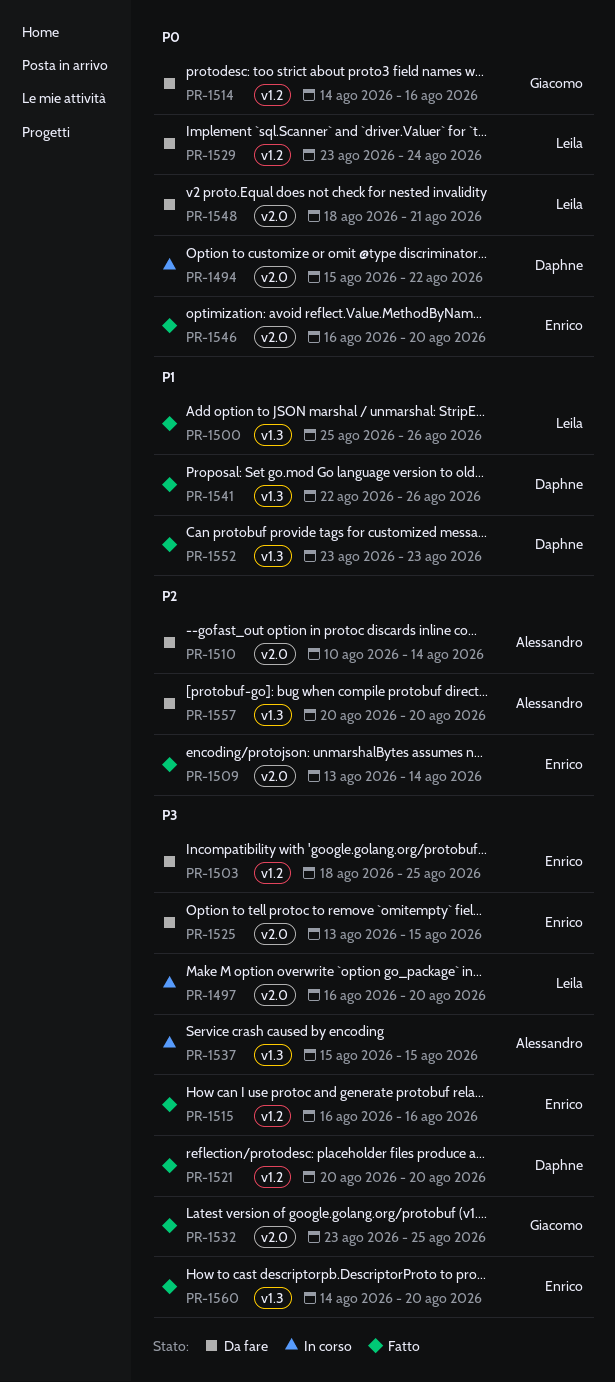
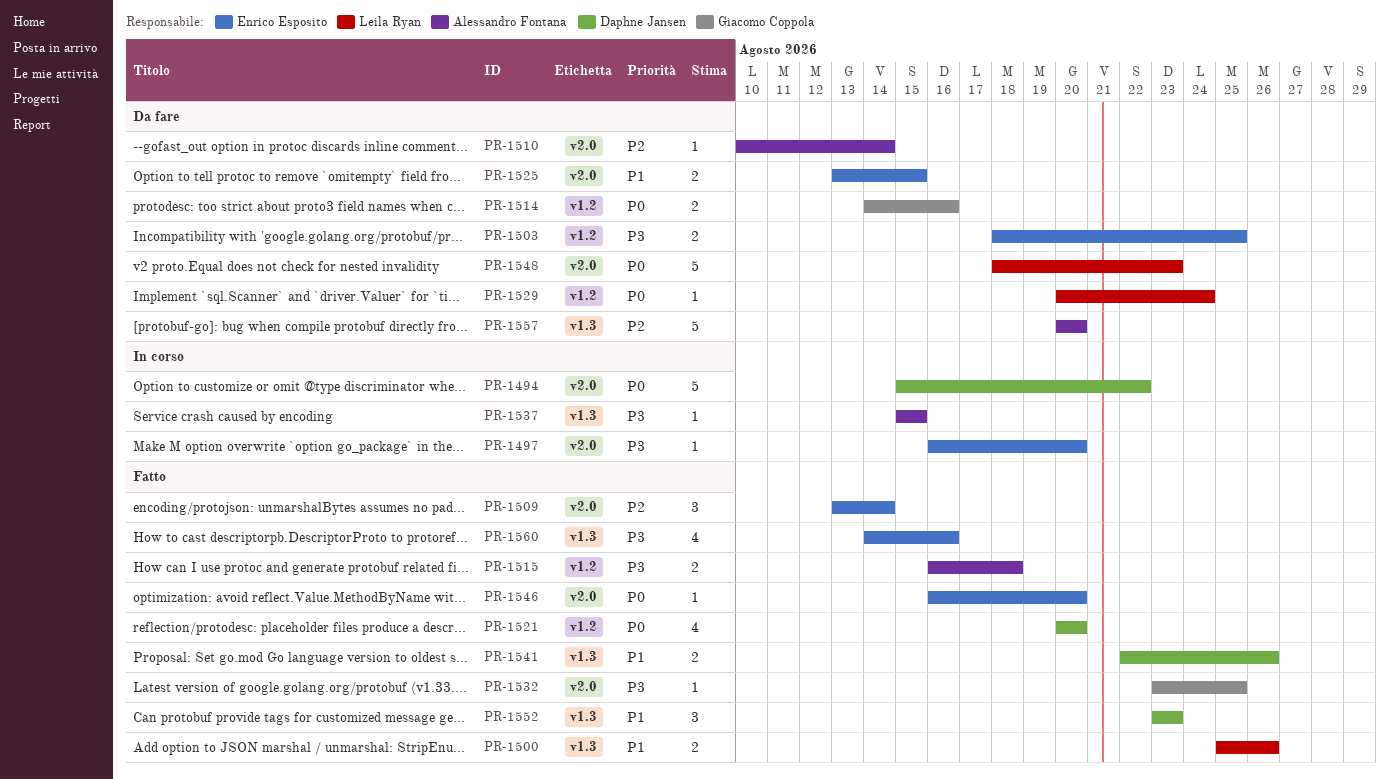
PR-1497, owner: Leila Ryan -> Enrico Esposito
PR-1515, owner: Enrico Esposito -> Alessandro Fontana
PR-1515, due: Aug 16 -> Aug 18
PR-1521, priority: P3 -> P0
PR-1525, priority: P3 -> P1
PR-1529, start: Aug 23 -> Aug 20
PR-1548, due: Aug 21 -> Aug 23
PR-1560, due: Aug 20 -> Aug 16

